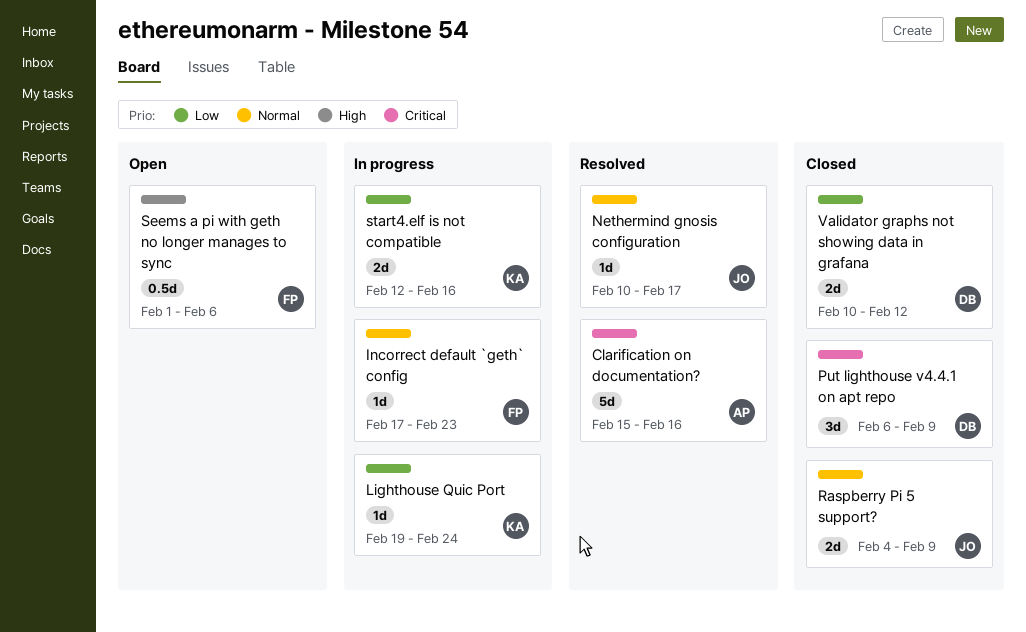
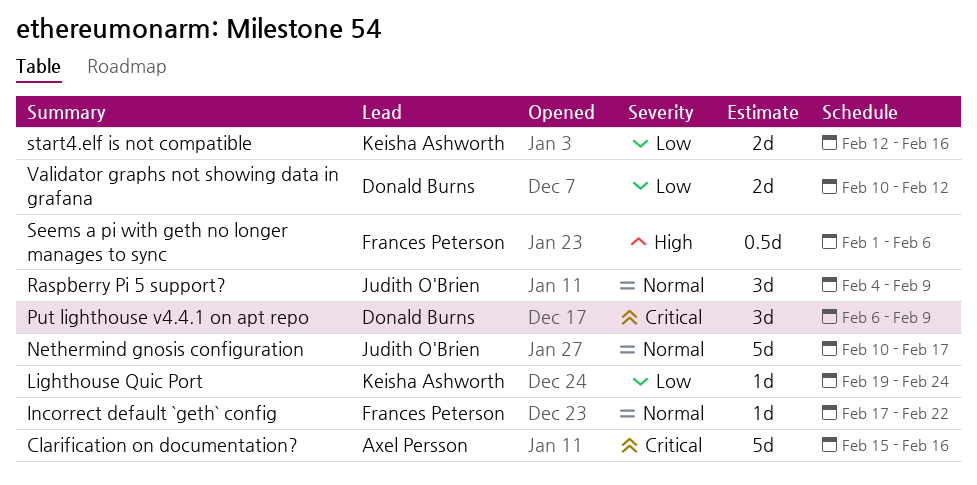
Incorrect default `geth` config, due: Feb 23 -> Feb 22
Nethermind gnosis configuration, estimate: 1d -> 5d
Raspberry Pi 5 support?, estimate: 2d -> 3d

